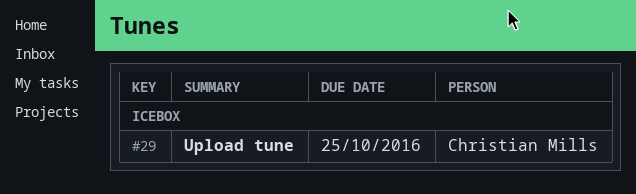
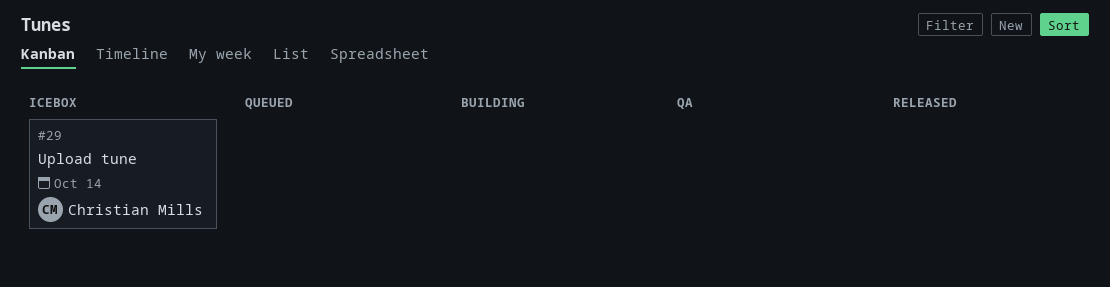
#29, due: Oct 25 -> Oct 14

